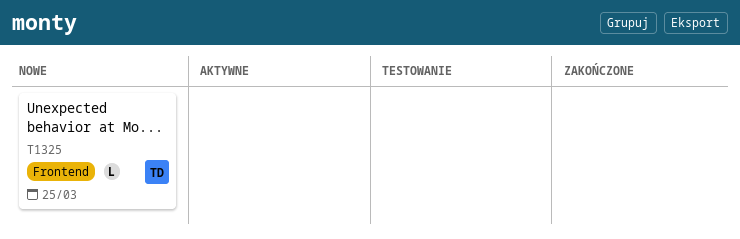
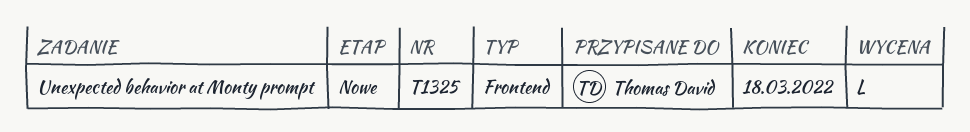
T1325, due: Mar 25 -> Mar 18

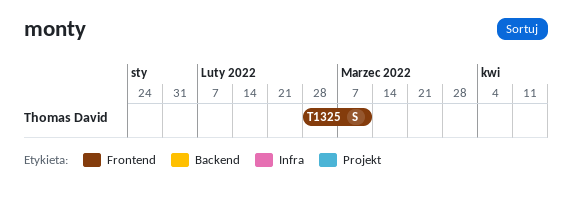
T1325, estimate: L -> S
T1325, due: Mar 18 -> Mar 11

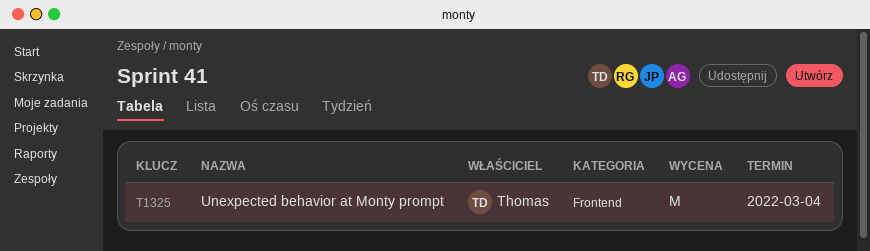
T1325, estimate: S -> M
T1325, due: Mar 11 -> Mar 4

